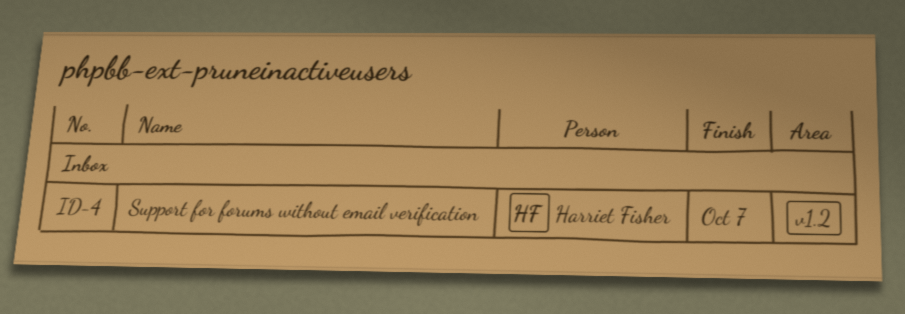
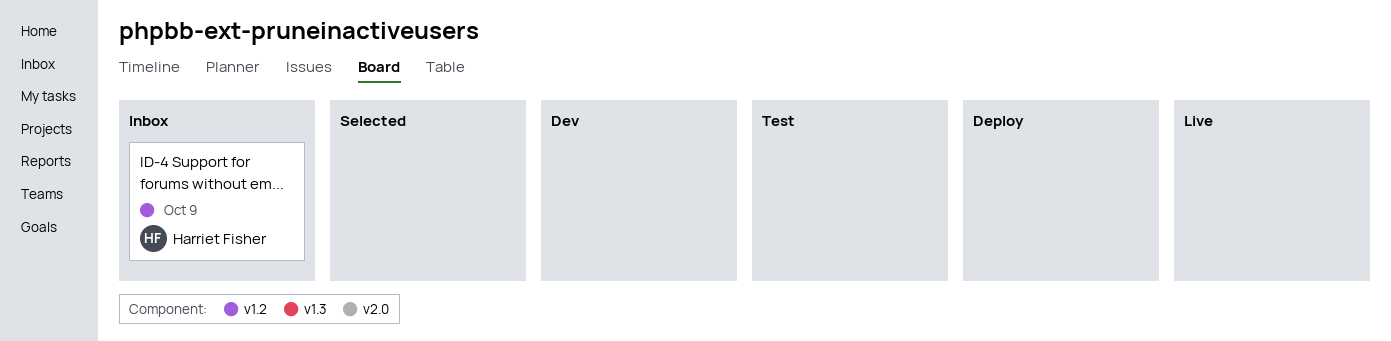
ID-4, due: Oct 7 -> Oct 9

